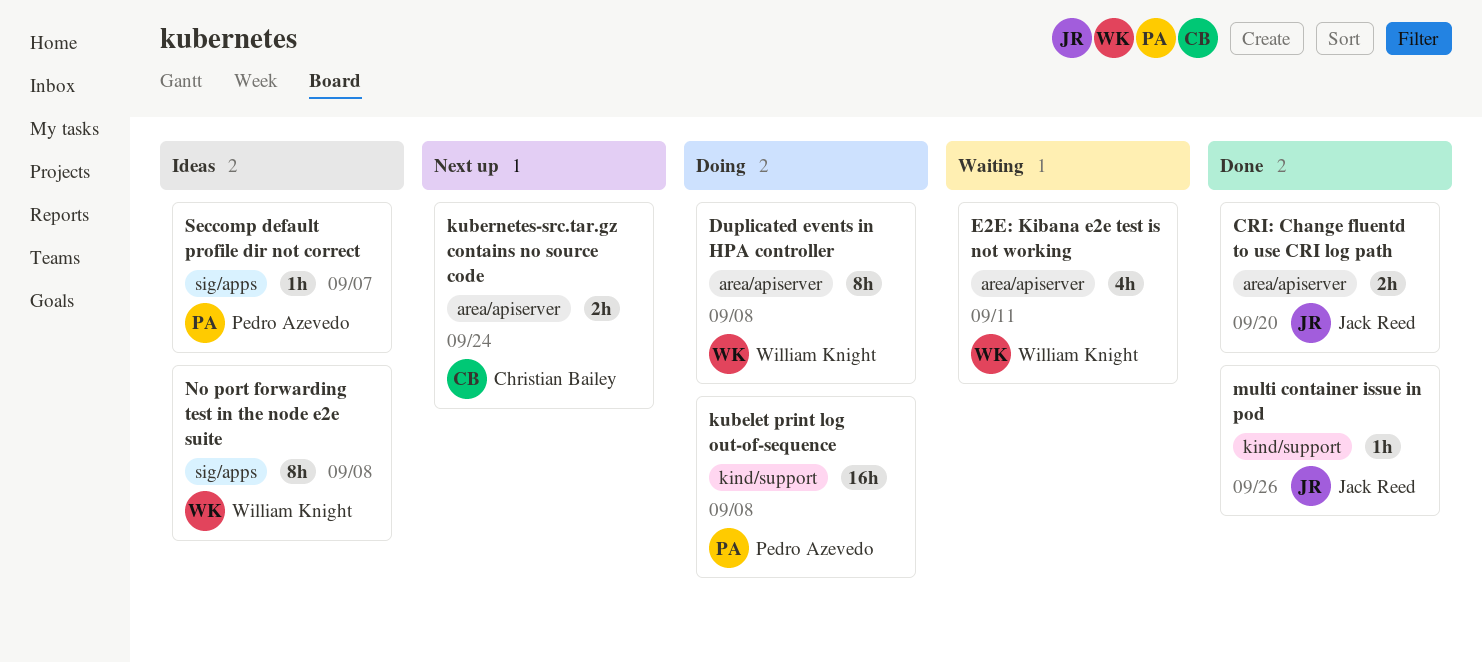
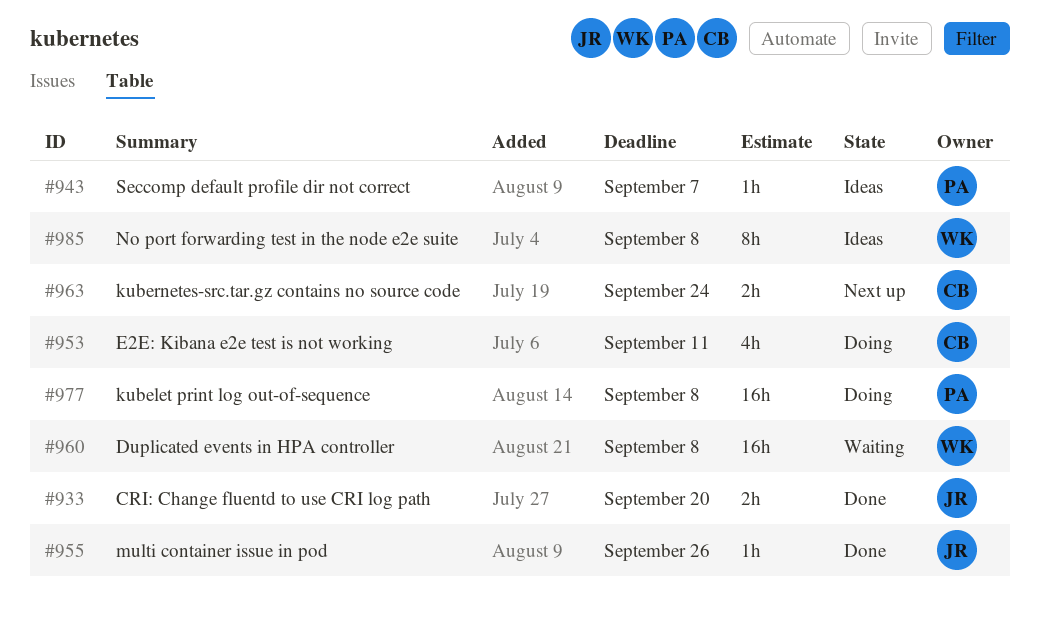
Duplicated events in HPA controller, status: Doing -> Waiting
Duplicated events in HPA controller, estimate: 8h -> 16h
E2E: Kibana e2e test is not working, status: Waiting -> Doing
E2E: Kibana e2e test is not working, owner: William Knight -> Christian Bailey

